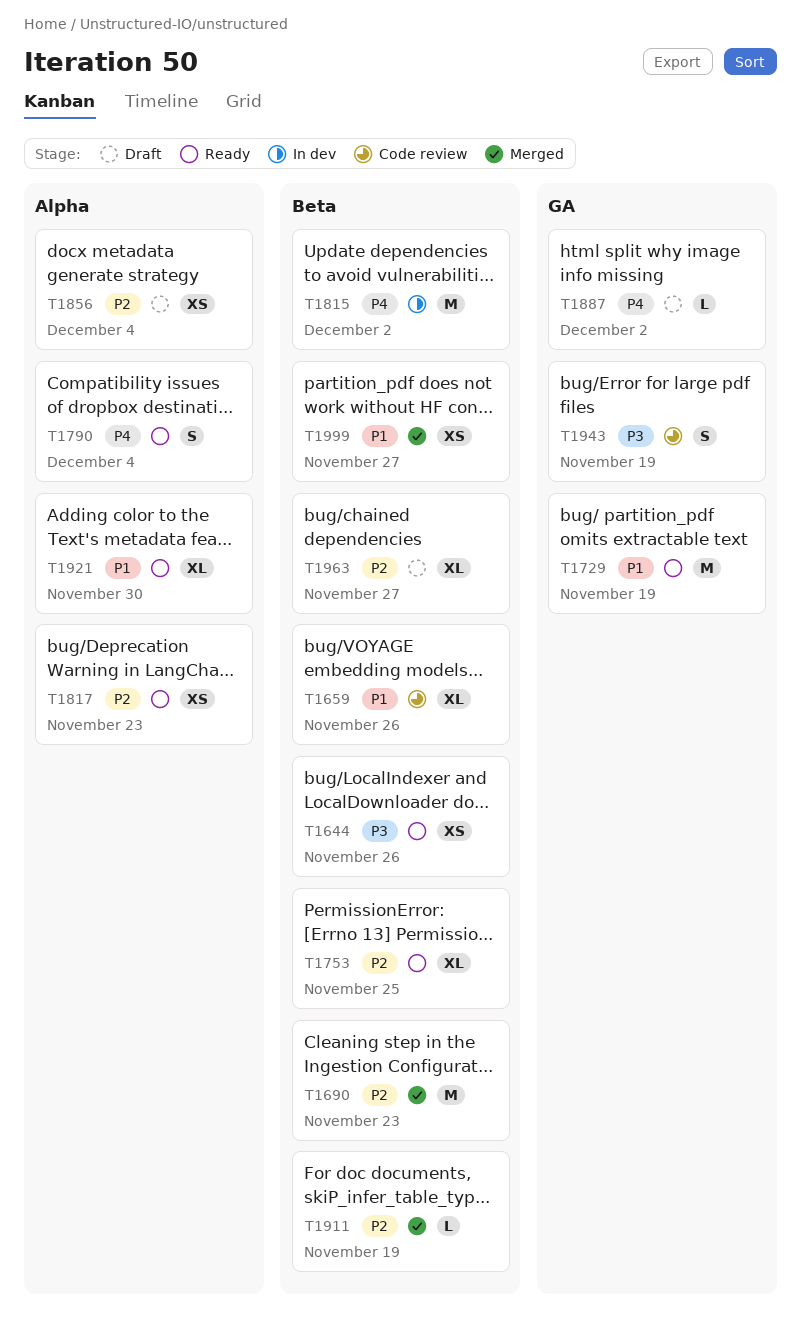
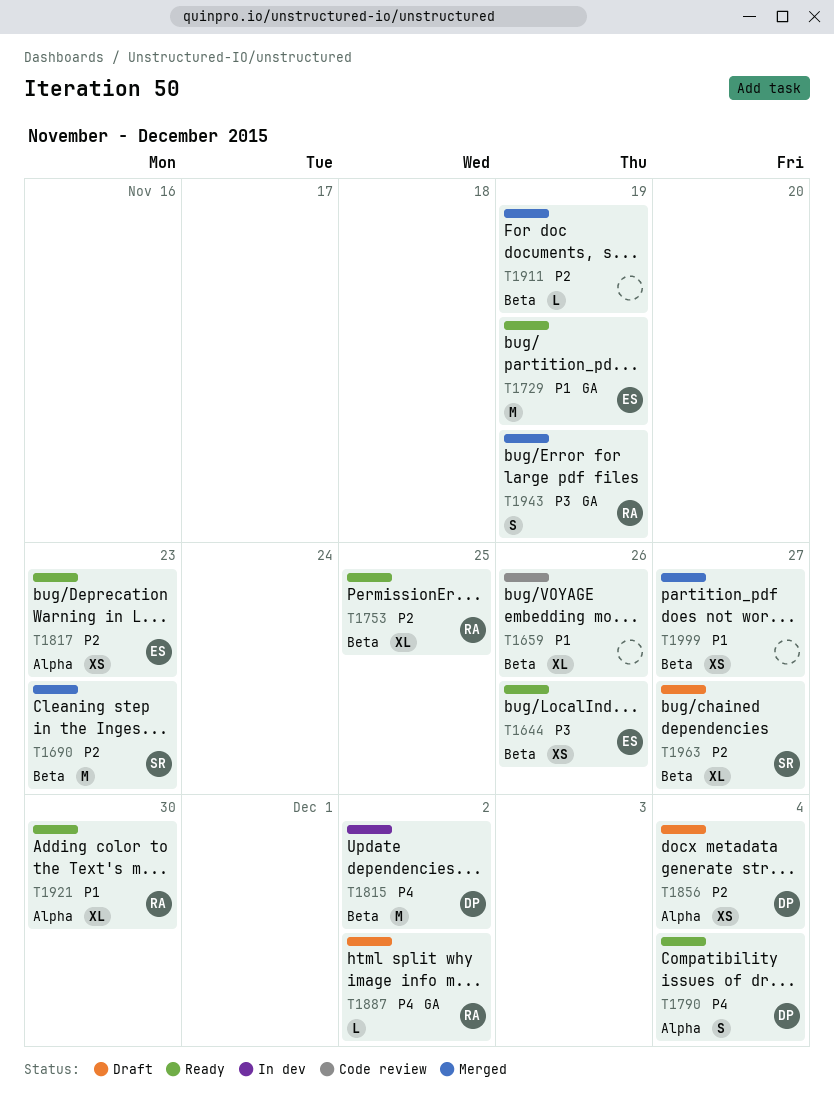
T1943, status: Code review -> Merged

